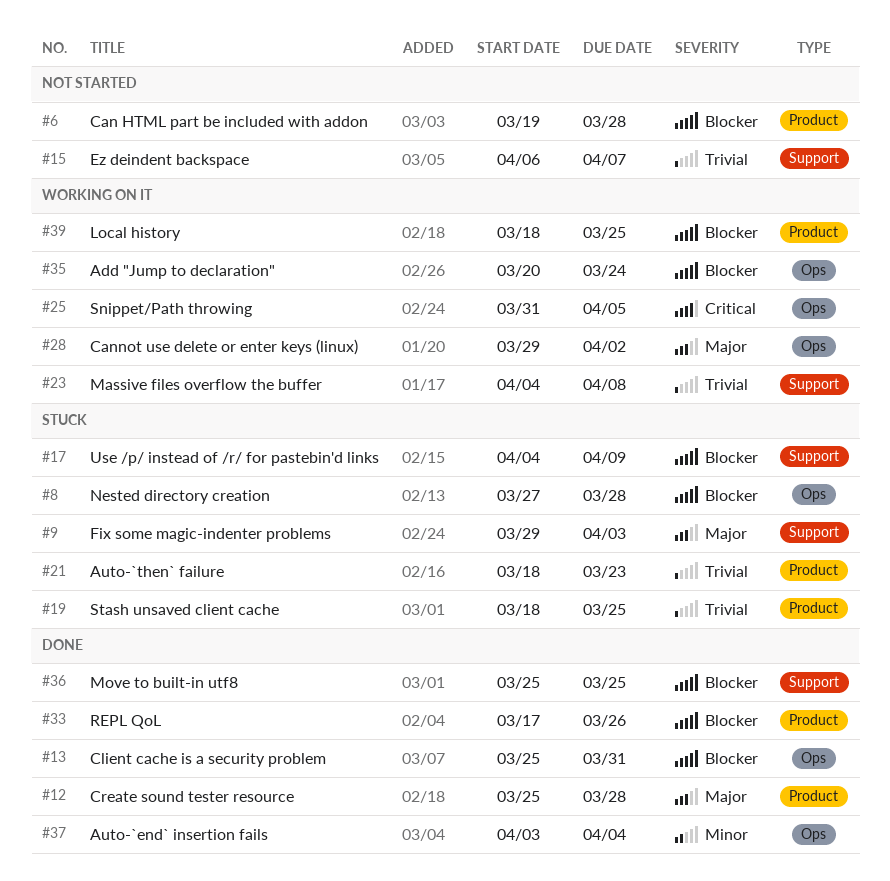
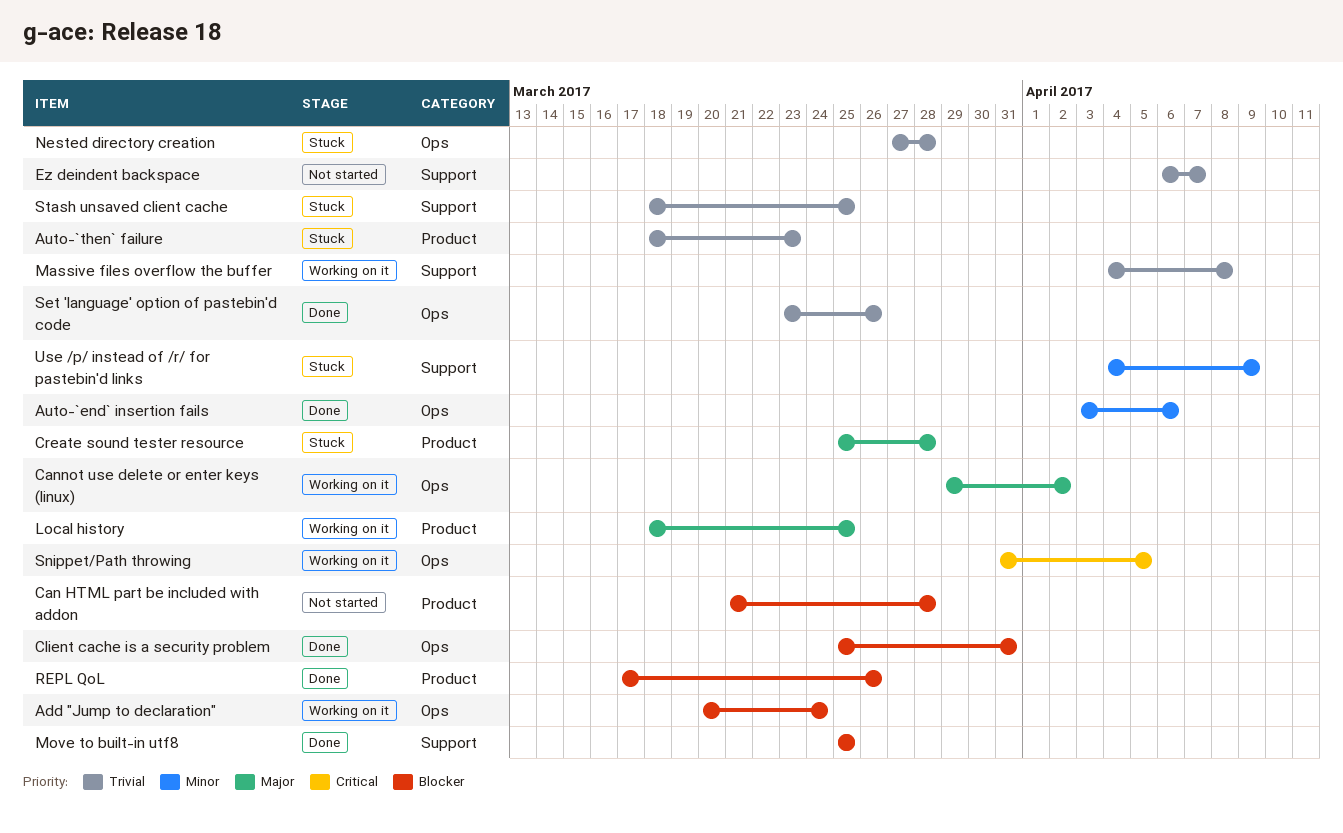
Auto-`end` insertion fails, due: Apr 4 -> Apr 6
Can HTML part be included with addon, start: Mar 19 -> Mar 21
Create sound tester resource, status: Done -> Stuck
Fix some magic-indenter problems: present -> none
Local history, priority: Blocker -> Major
Nested directory creation, priority: Blocker -> Trivial
Set 'language' option of pastebin'd code: none -> present
Stash unsaved client cache, label: Product -> Support
Use /p/ instead of /r/ for pastebin'd links, priority: Blocker -> Minor

